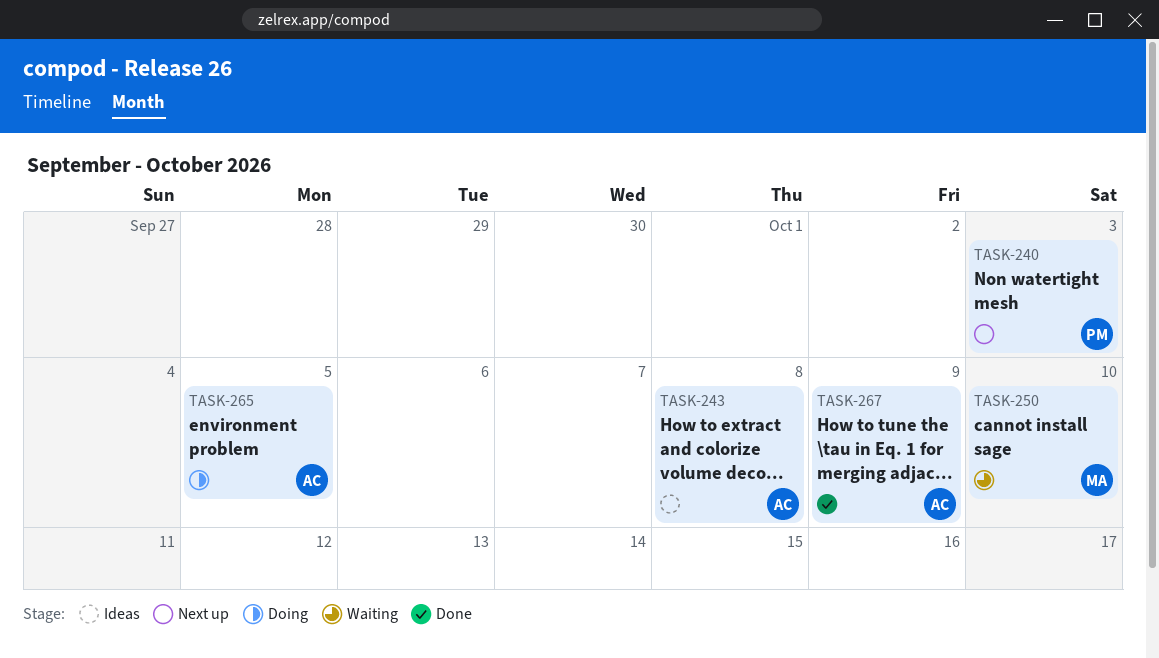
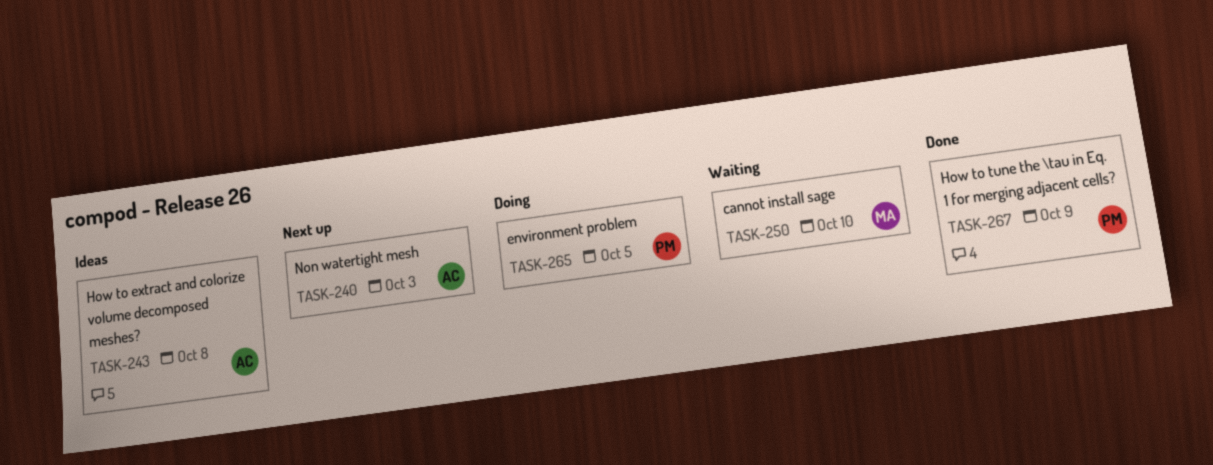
TASK-240, owner: PM -> AC
TASK-265, owner: AC -> PM
TASK-267, owner: AC -> PM

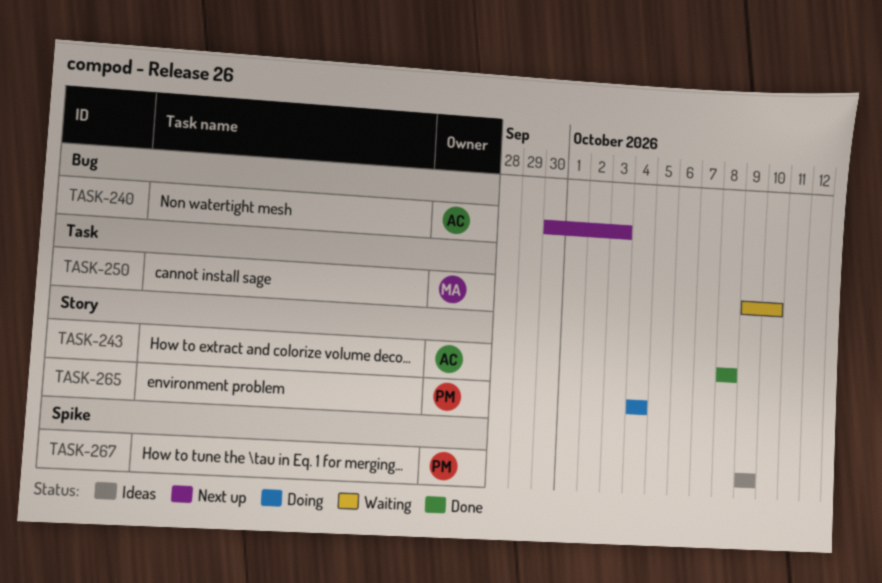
TASK-243, status: Ideas -> Done
TASK-265, due: Oct 5 -> Oct 4
TASK-267, status: Done -> Ideas

